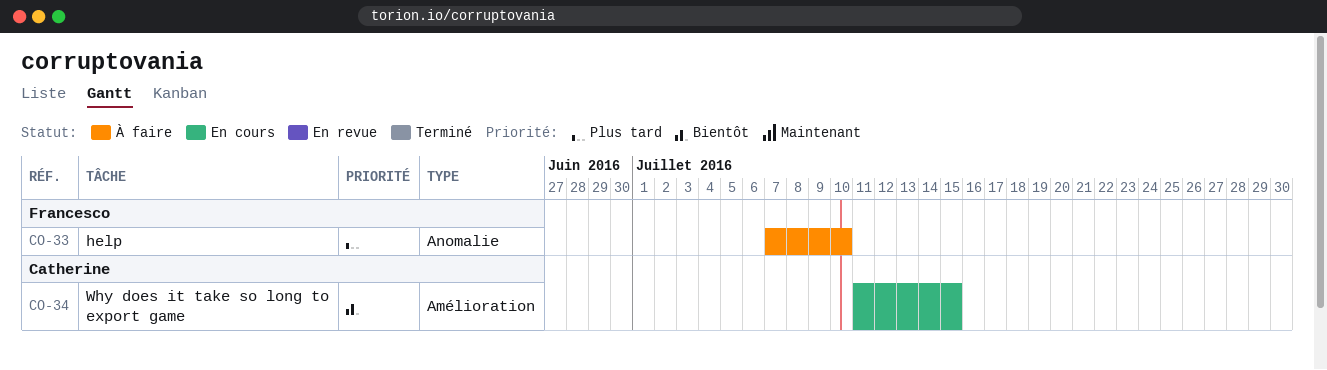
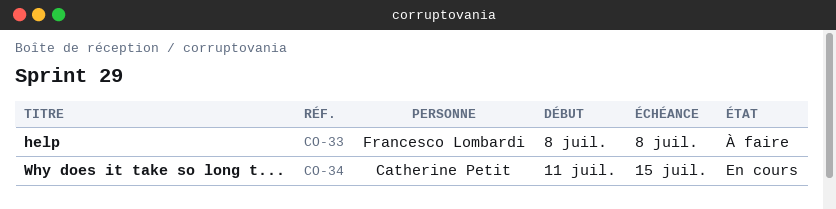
CO-33, start: Jul 7 -> Jul 8
CO-33, due: Jul 10 -> Jul 8

